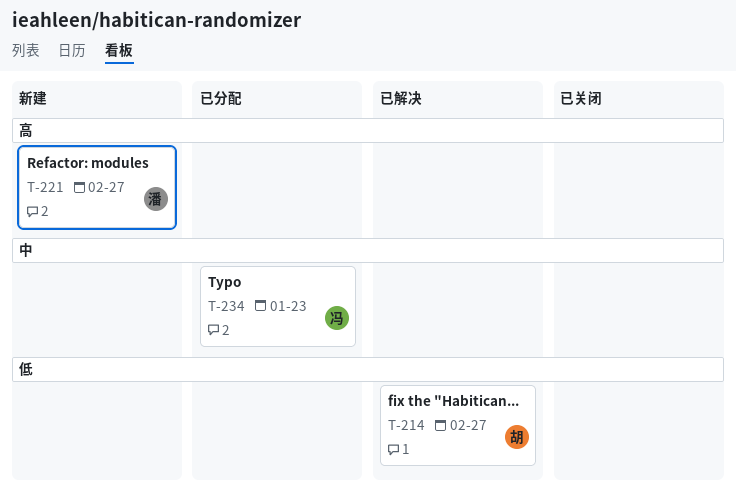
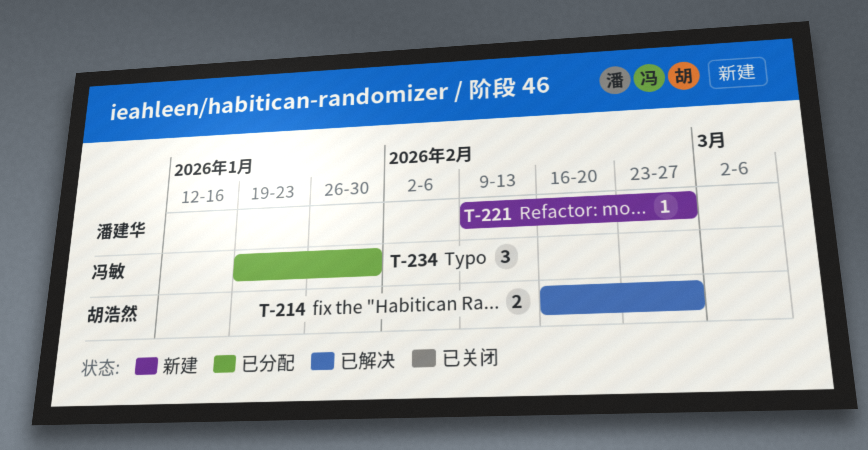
T-234, due: Jan 23 -> Jan 30

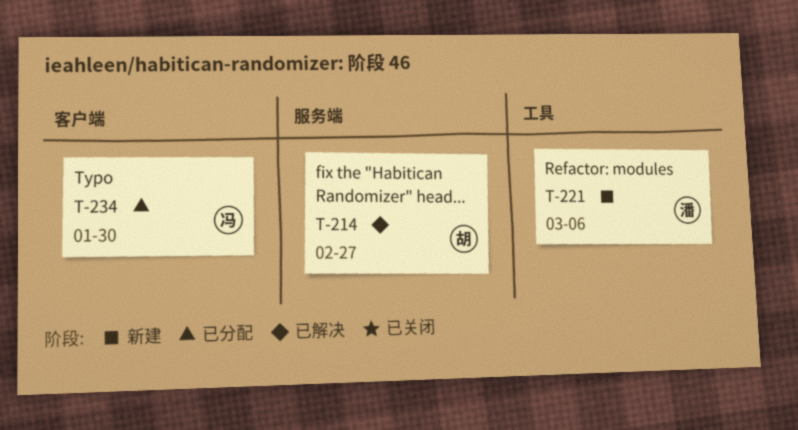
T-221, due: Feb 27 -> Mar 6

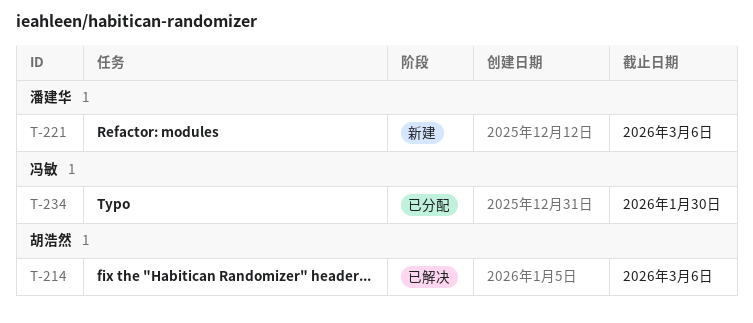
T-214, due: Feb 27 -> Mar 6

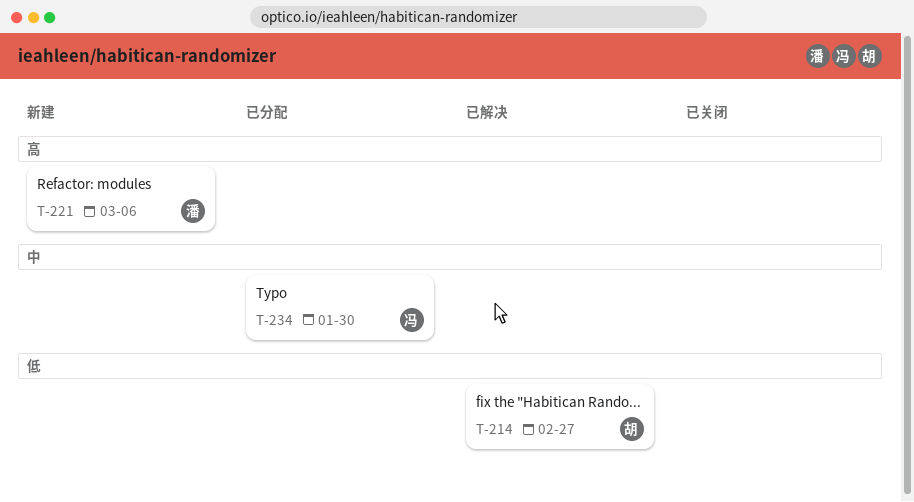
T-214, due: Mar 6 -> Feb 27

